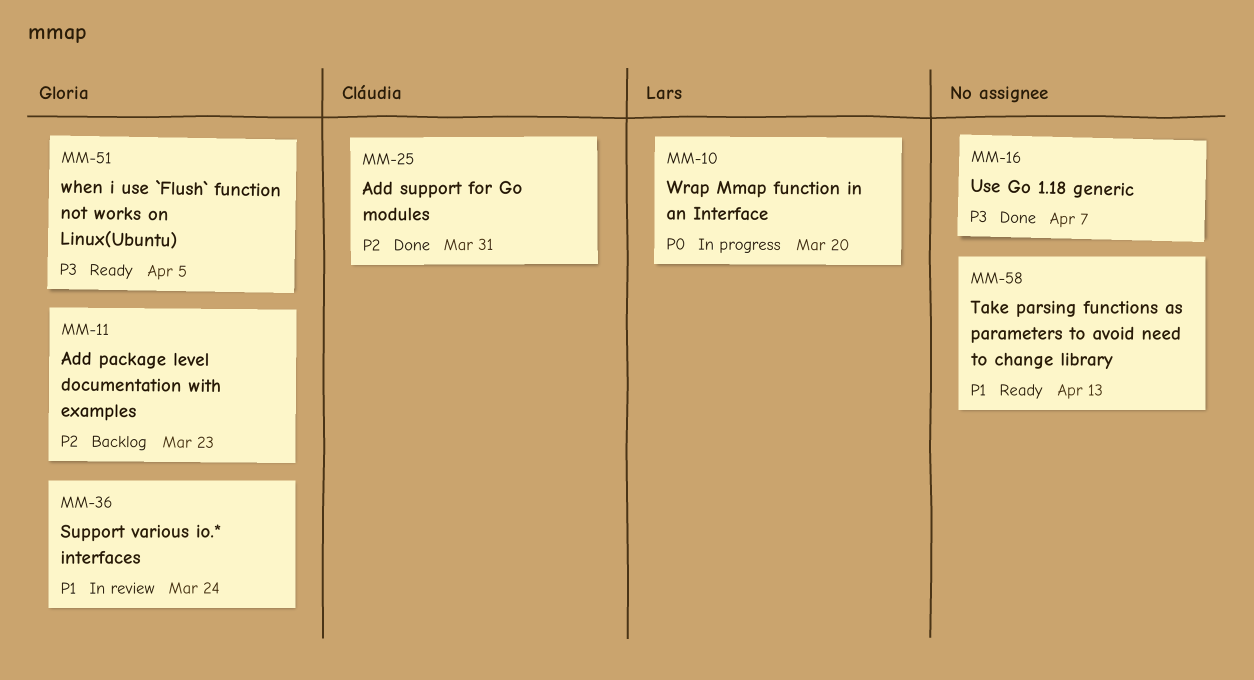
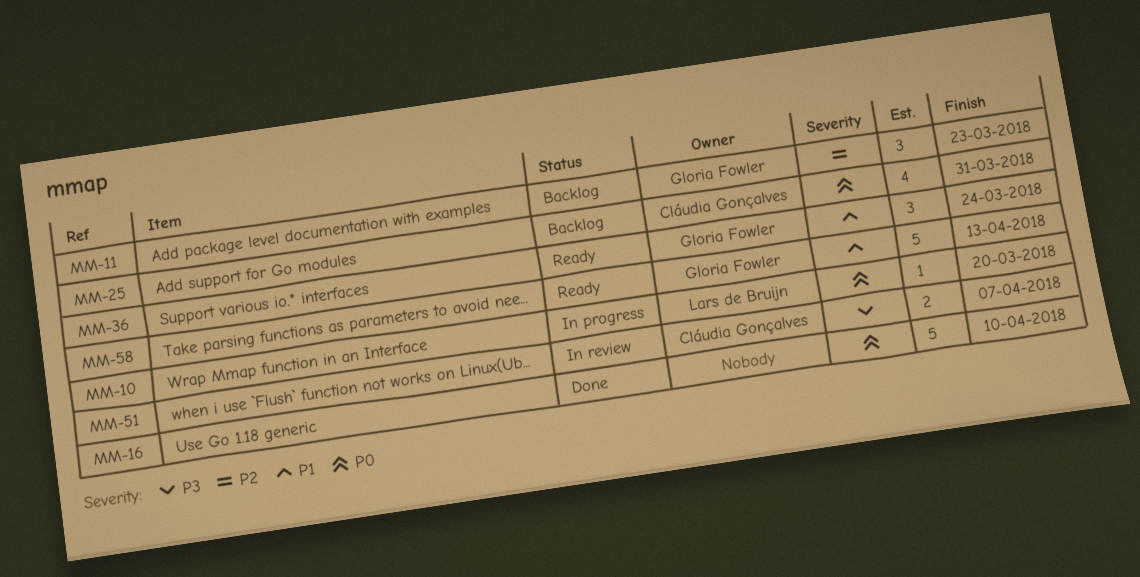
MM-16, priority: P3 -> P0
MM-16, due: Apr 7 -> Apr 10
MM-25, status: Done -> Backlog
MM-25, priority: P2 -> P0
MM-36, status: In review -> Ready
MM-51, status: Ready -> In review
MM-51, owner: Gloria Fowler -> Cláudia Gonçalves
MM-51, due: Apr 5 -> Apr 7
MM-58, owner: none -> Gloria Fowler

